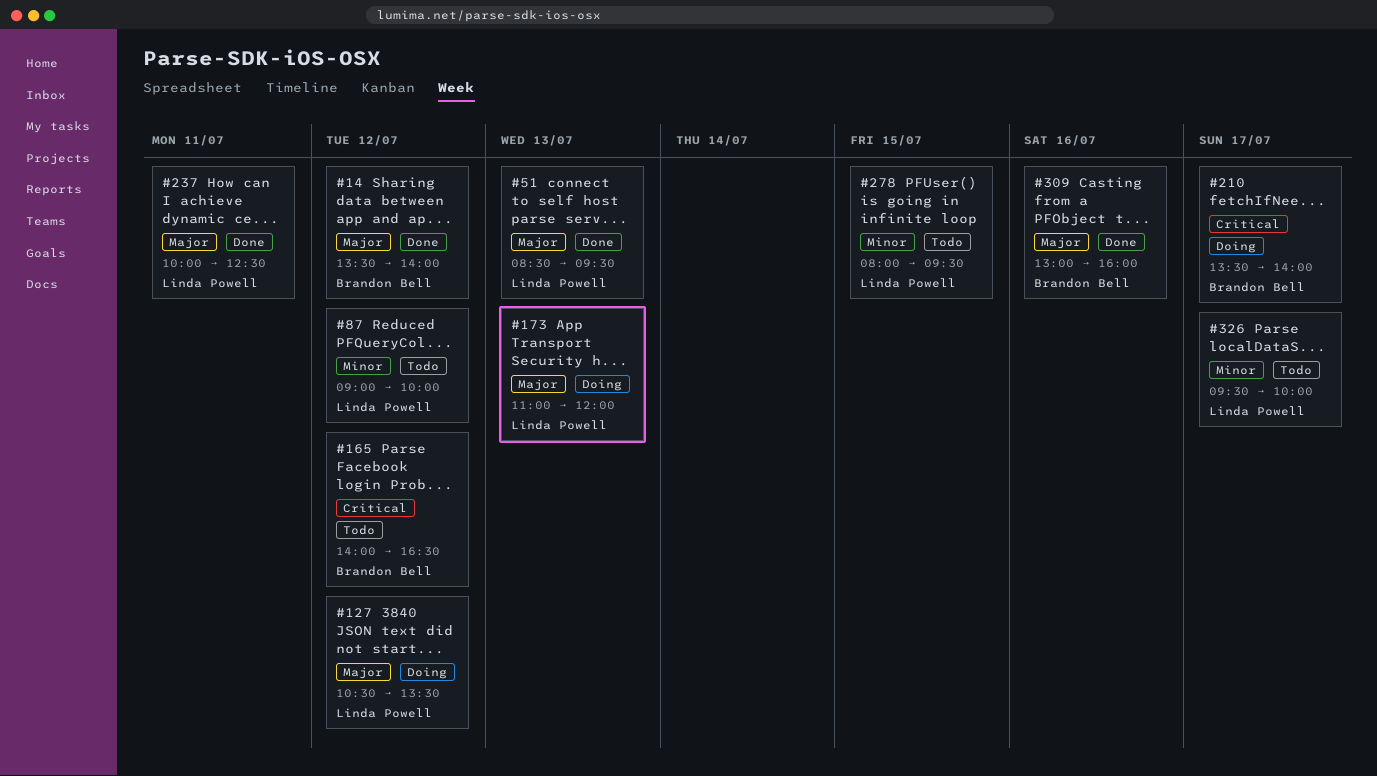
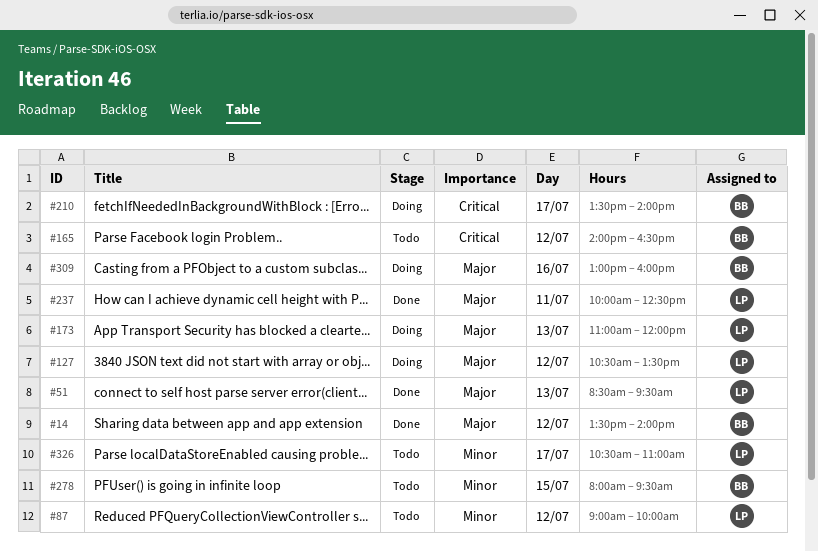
#278, owner: Linda Powell -> Brandon Bell
#309, status: Done -> Doing
#326, begins: 09:30 -> 10:30
#326, ends: 10:00 -> 11:00

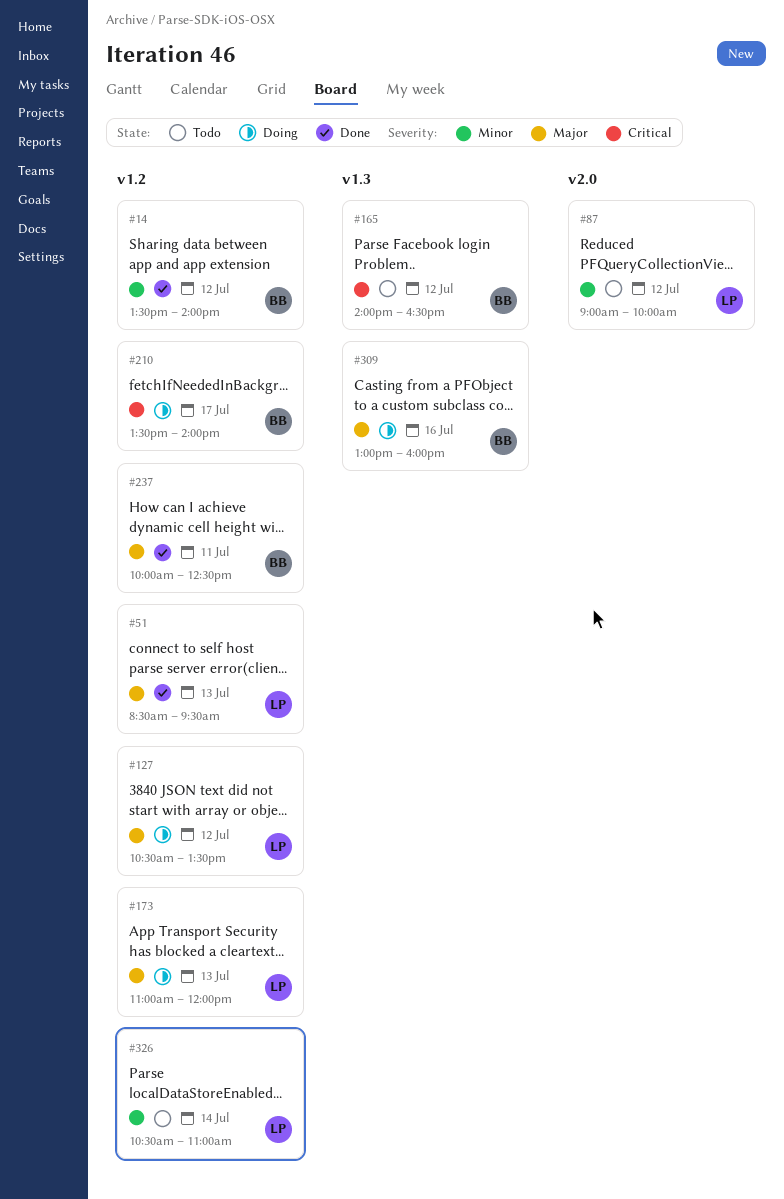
#14, priority: Major -> Minor
#237, owner: LP -> BB
#278: present -> none
#326, day: Jul 17 -> Jul 14

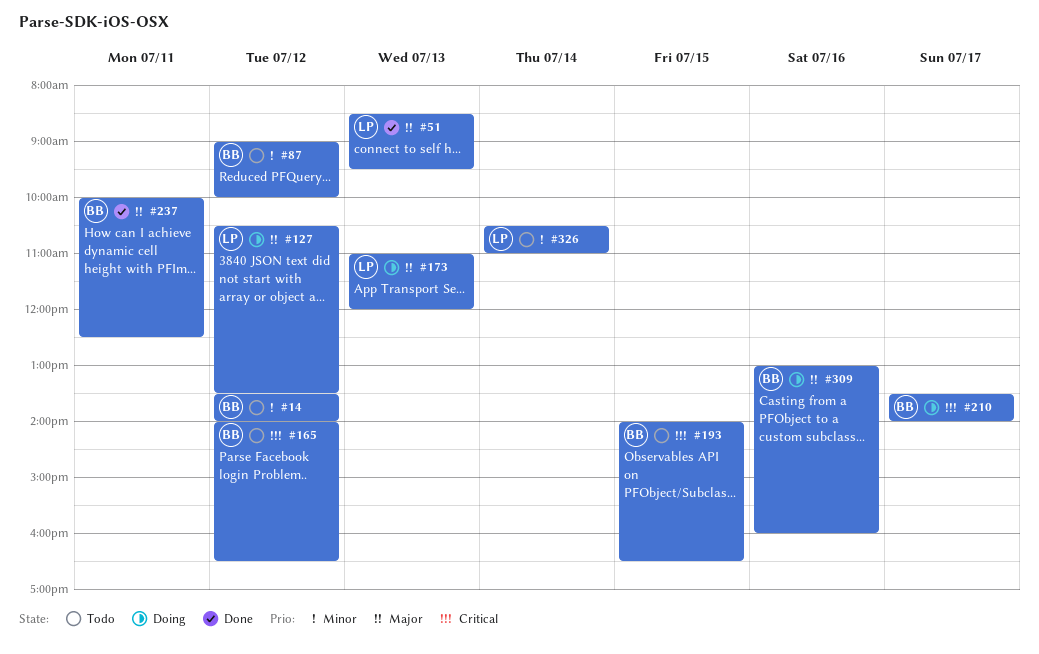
#14, status: Done -> Todo
#87, owner: LP -> BB
#193: none -> present

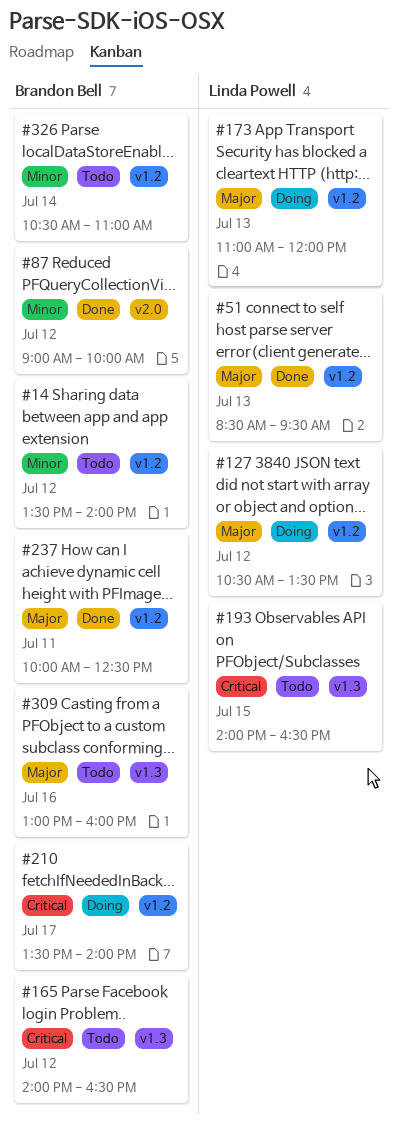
#87, status: Todo -> Done
#193, owner: Brandon Bell -> Linda Powell
#309, status: Doing -> Todo
#326, owner: Linda Powell -> Brandon Bell

